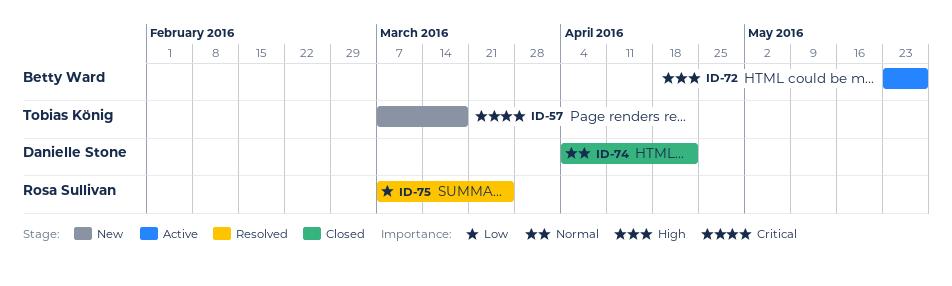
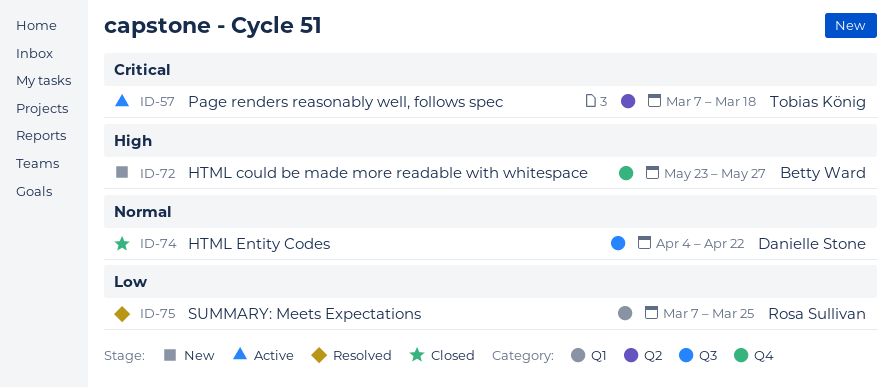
ID-57, status: New -> Active
ID-72, status: Active -> New

